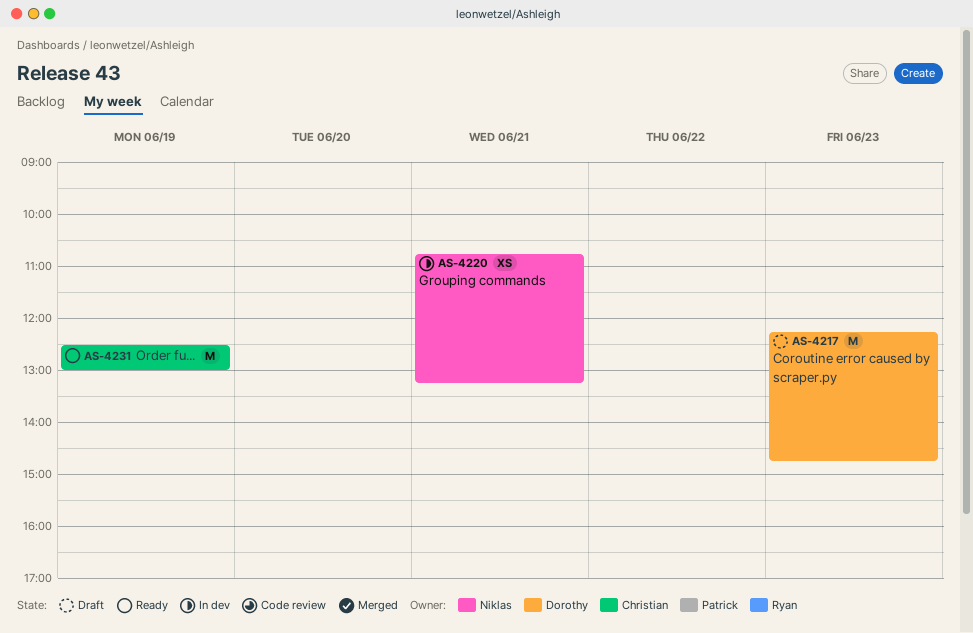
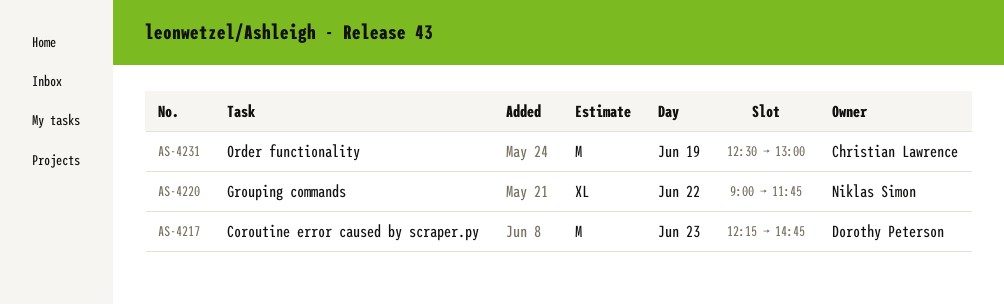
AS-4220, estimate: XS -> XL
AS-4220, day: Jun 21 -> Jun 22
AS-4220, begins: 10:45 -> 09:00
AS-4220, ends: 13:15 -> 11:45

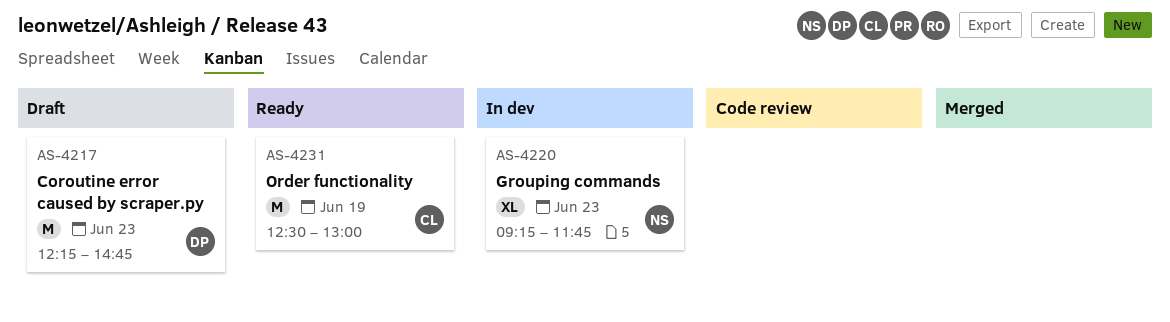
AS-4220, day: Jun 22 -> Jun 23
AS-4220, begins: 09:00 -> 09:15

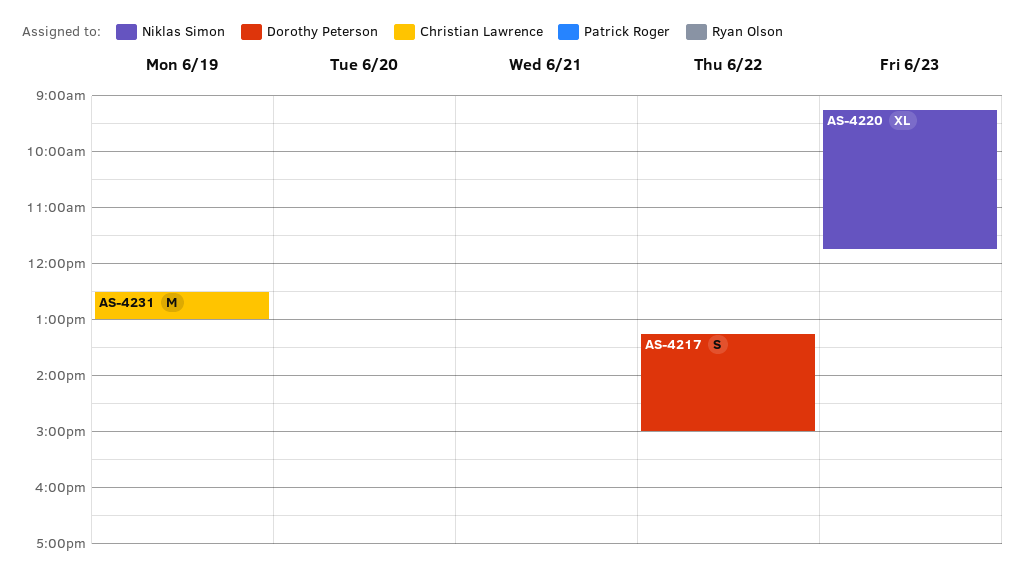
AS-4217, estimate: M -> S
AS-4217, day: Jun 23 -> Jun 22
AS-4217, begins: 12:15 -> 13:15
AS-4217, ends: 14:45 -> 15:00

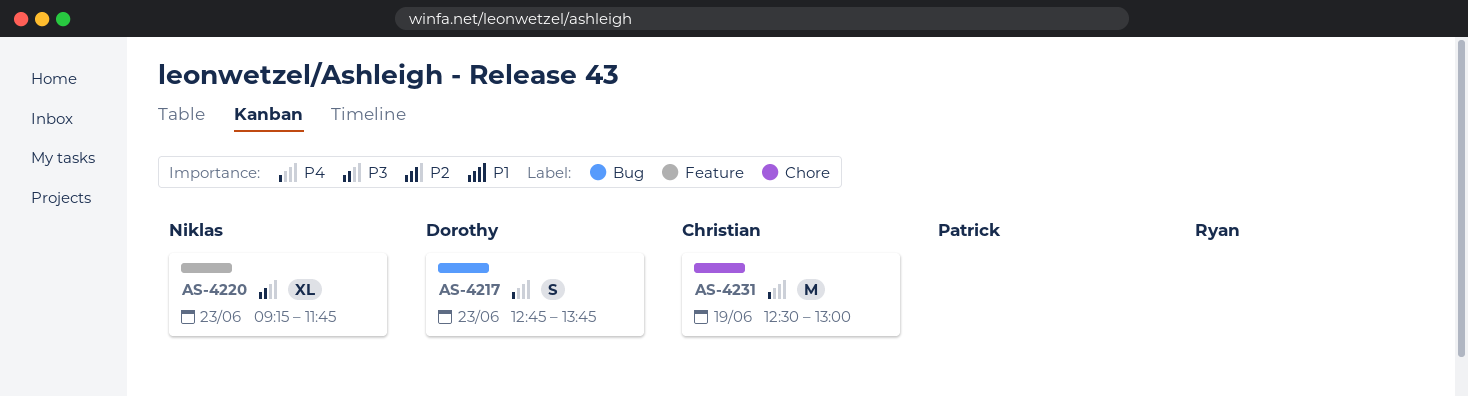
AS-4217, day: Jun 22 -> Jun 23
AS-4217, begins: 13:15 -> 12:45
AS-4217, ends: 15:00 -> 13:45

